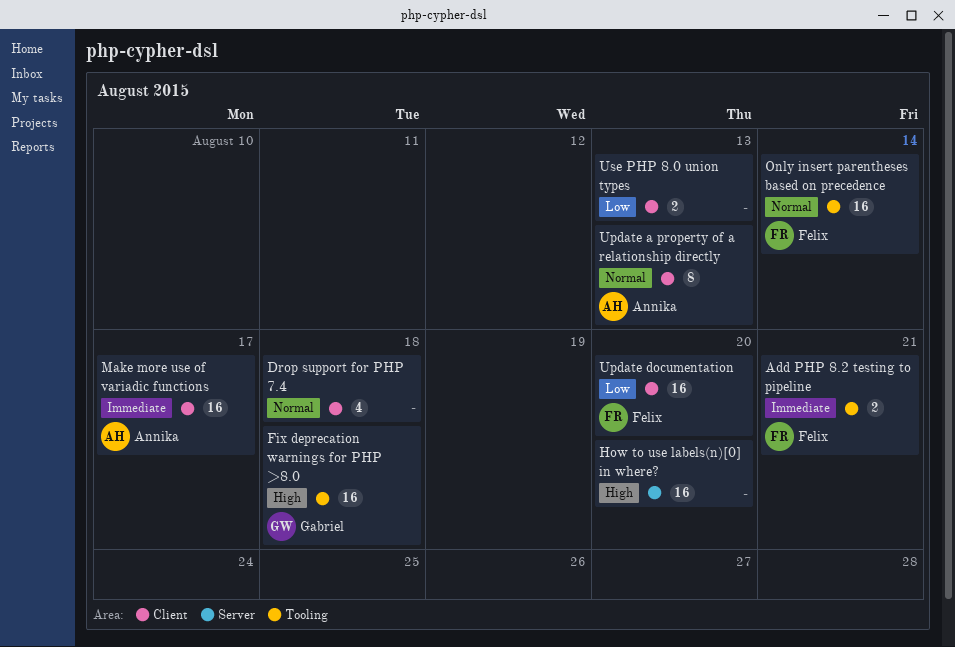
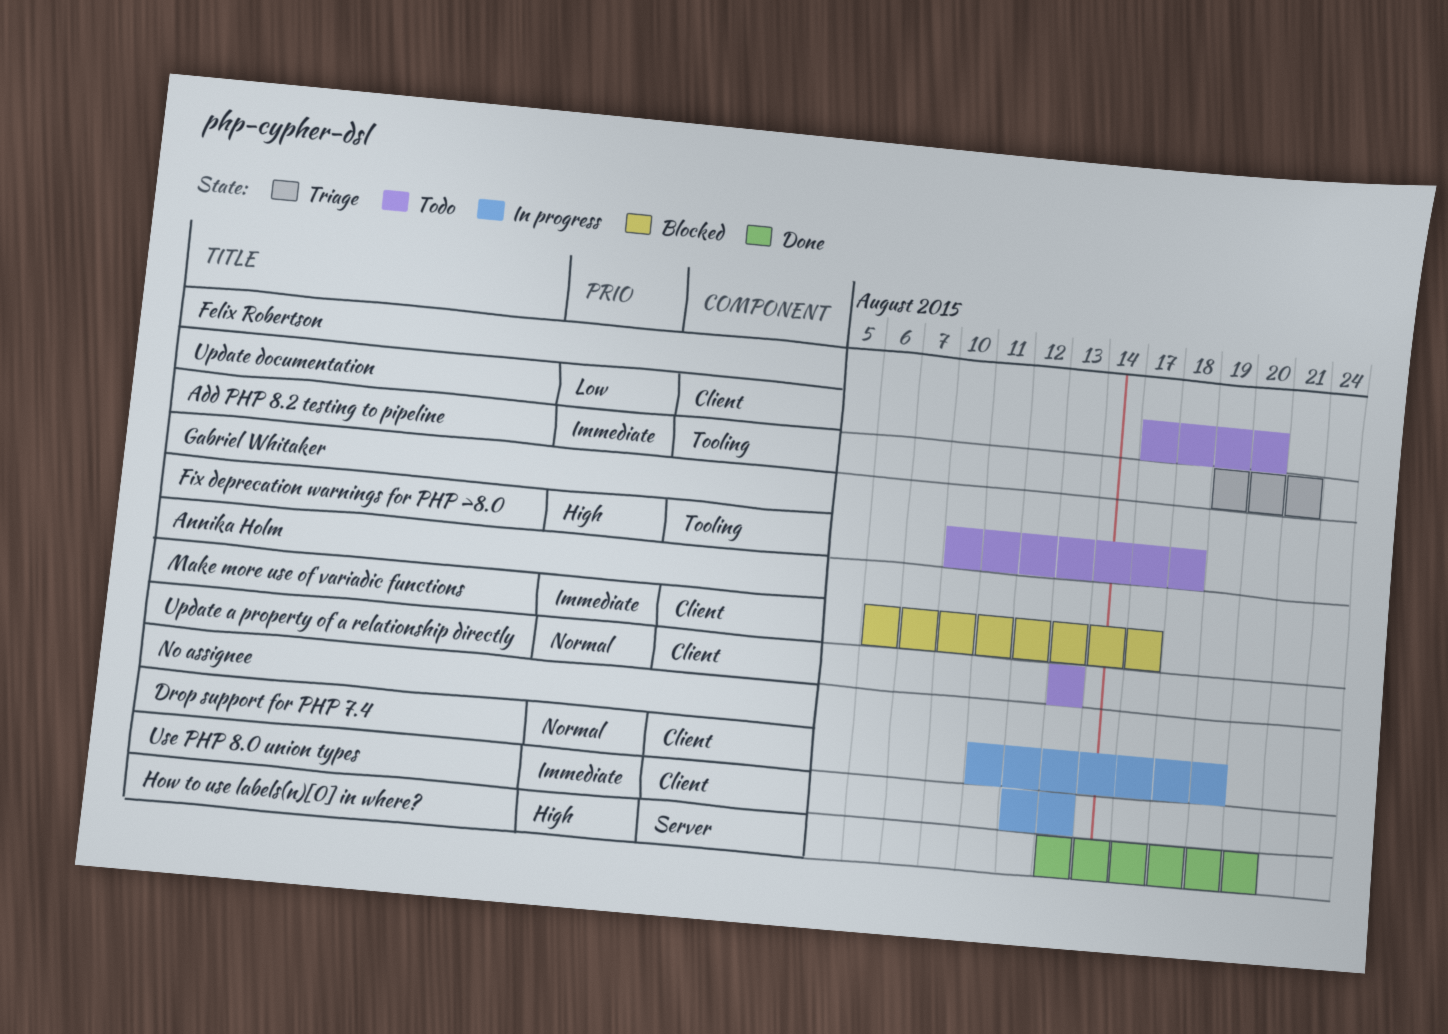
Drop support for PHP 7.4, due: Aug 18 -> Aug 19
Only insert parentheses based on precedence: present -> none
Use PHP 8.0 union types, priority: Low -> Immediate

